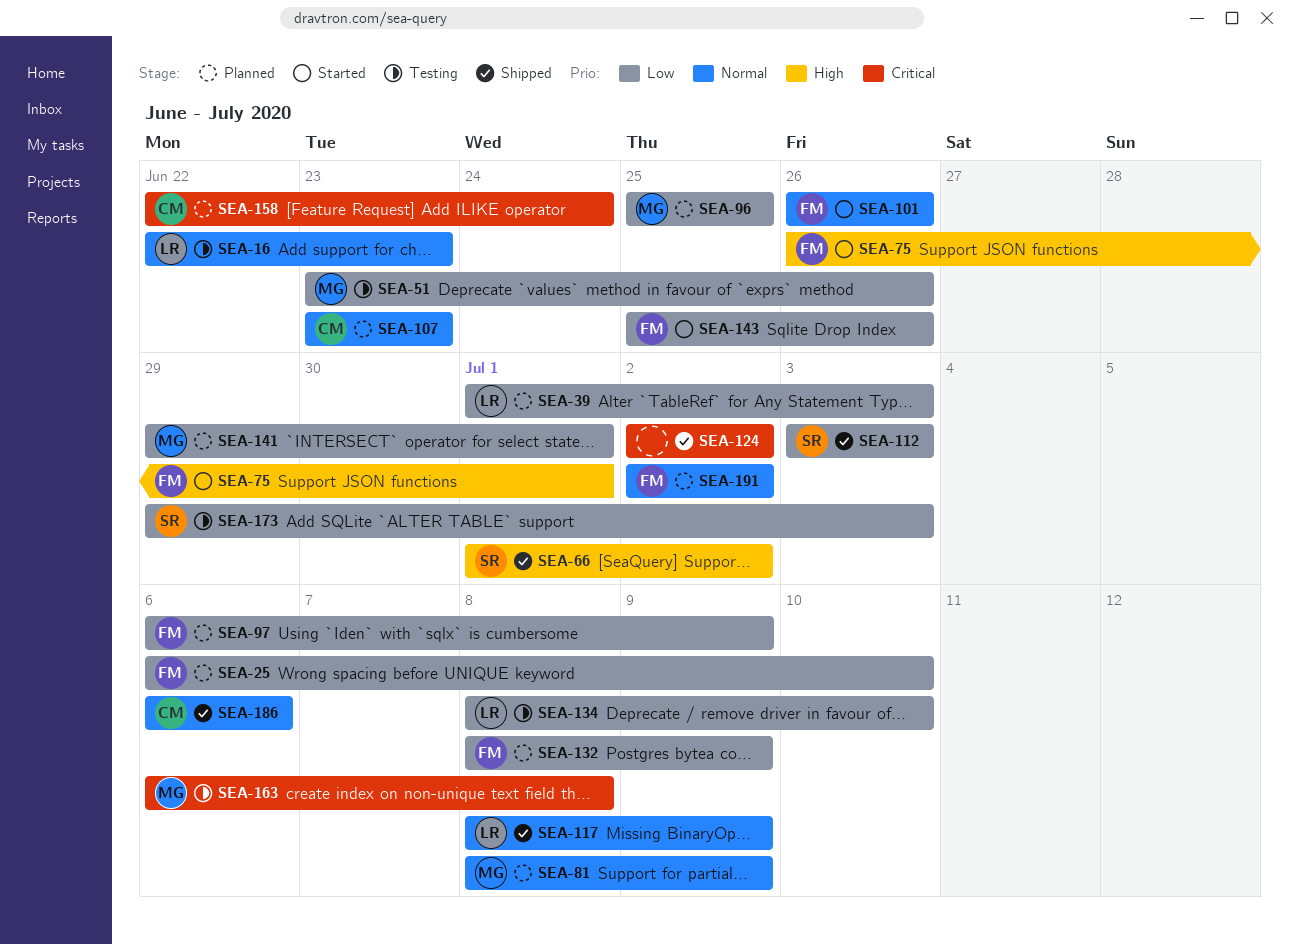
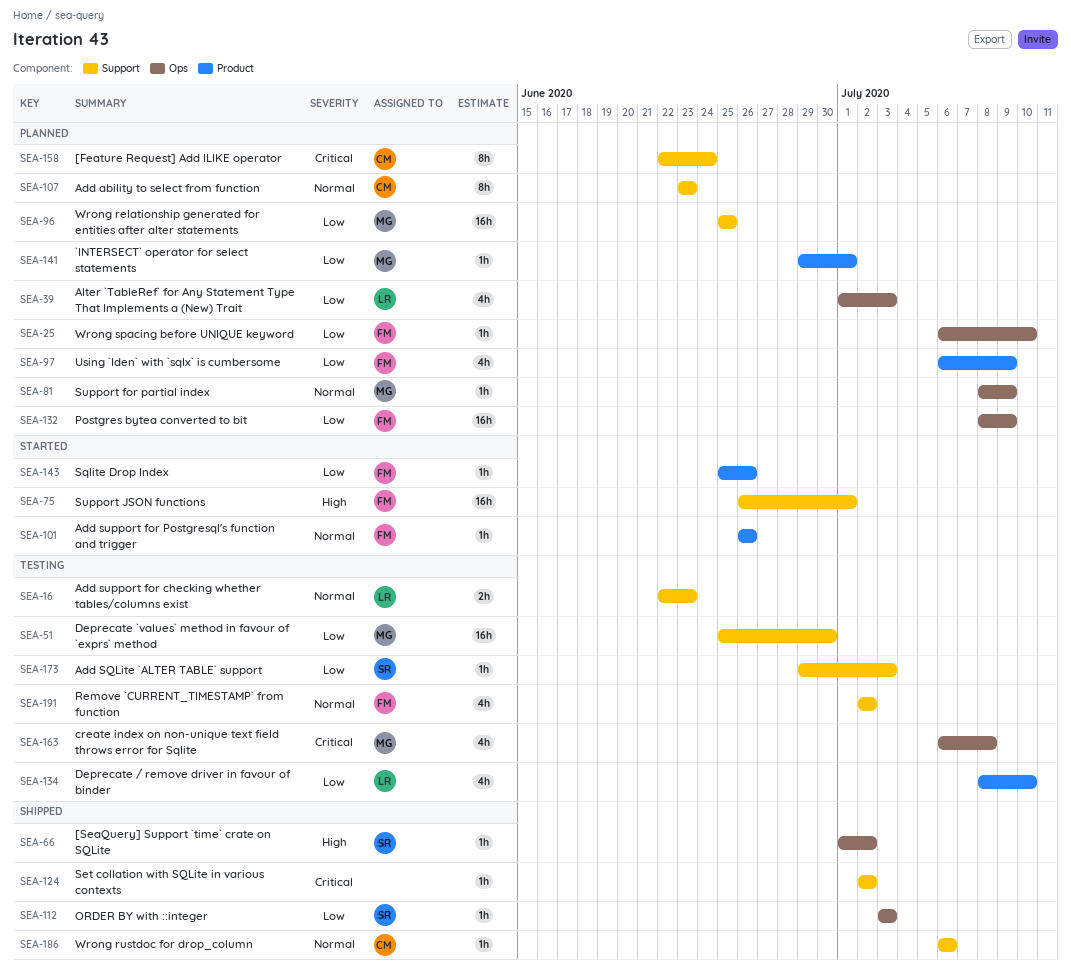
SEA-51, start: Jun 23 -> Jun 25
SEA-51, due: Jun 26 -> Jun 30
SEA-117: present -> none
SEA-191, status: Planned -> Testing

